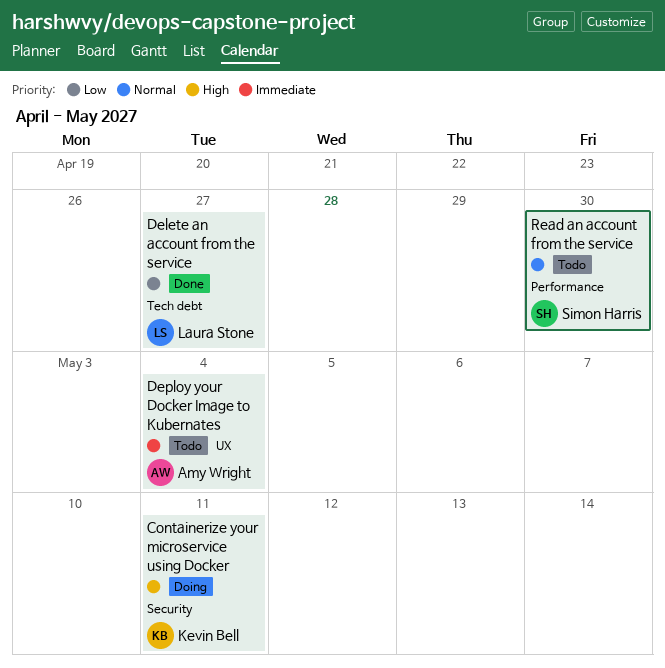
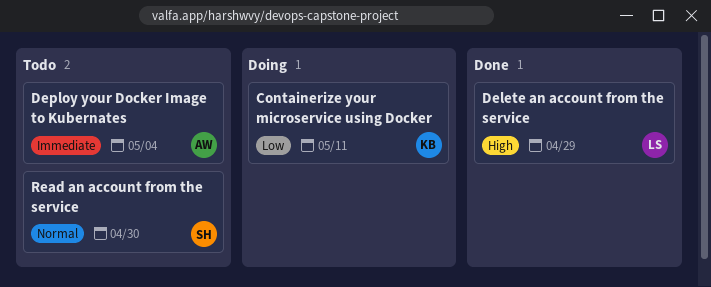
Containerize your microservice using Docker, priority: High -> Low
Delete an account from the service, priority: Low -> High
Delete an account from the service, due: Apr 27 -> Apr 29

